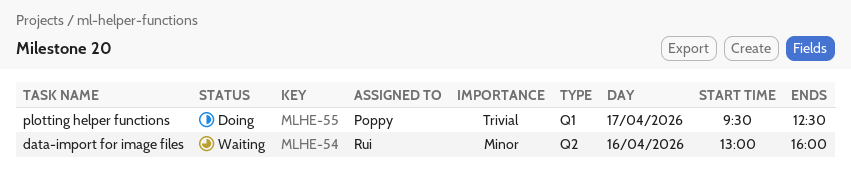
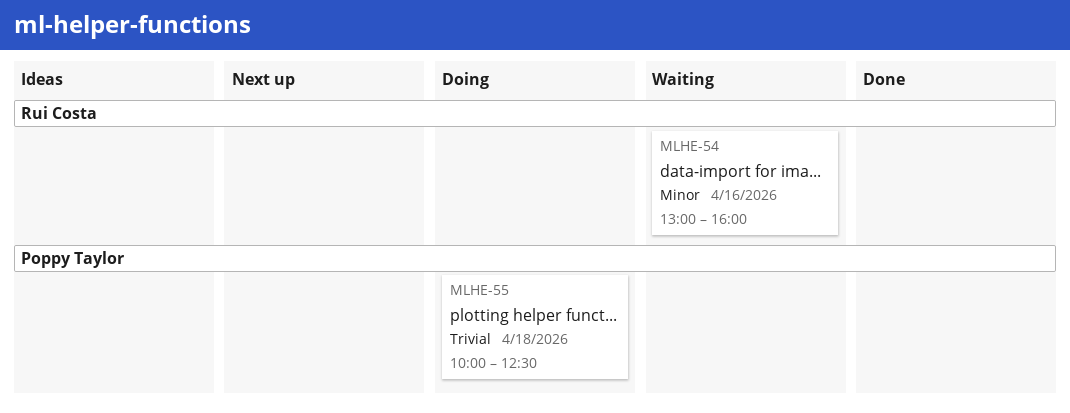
MLHE-55, day: Apr 17 -> Apr 18
MLHE-55, begins: 09:30 -> 10:00

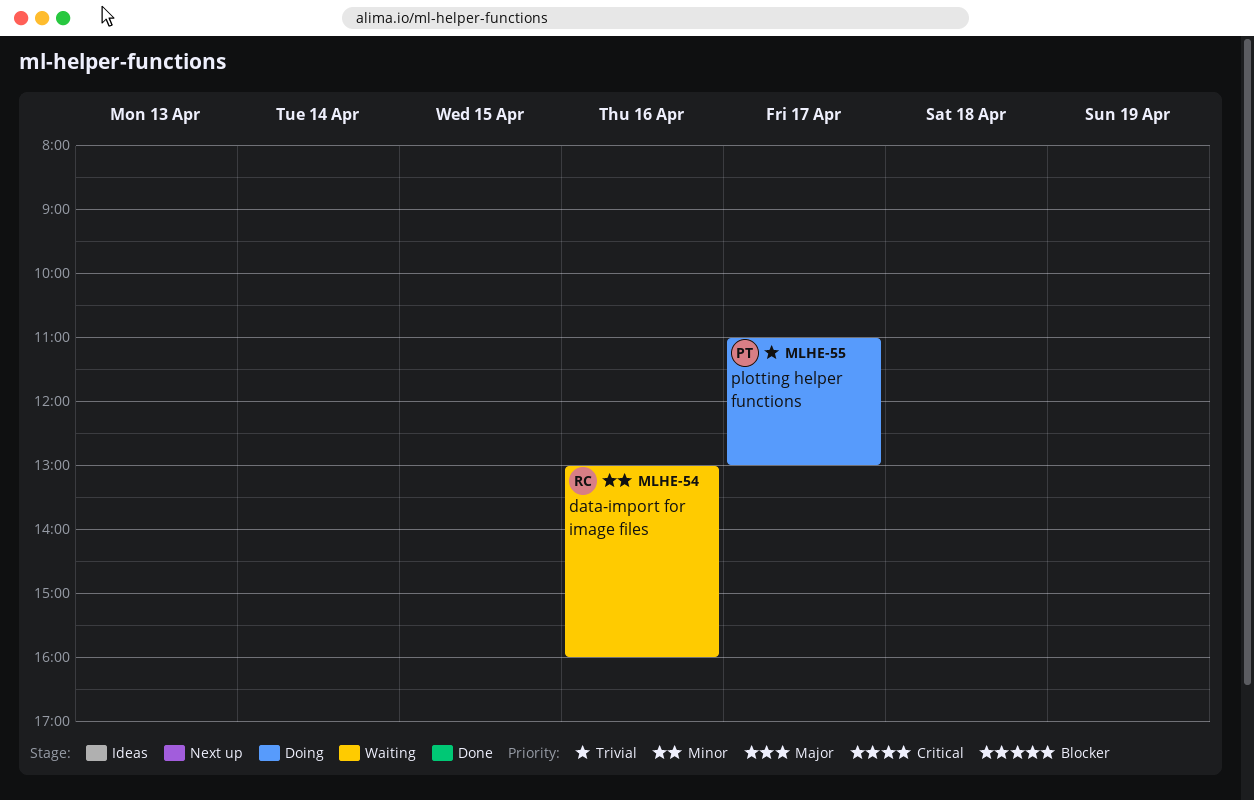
MLHE-55, day: Apr 18 -> Apr 17
MLHE-55, begins: 10:00 -> 11:00
MLHE-55, ends: 12:30 -> 13:00

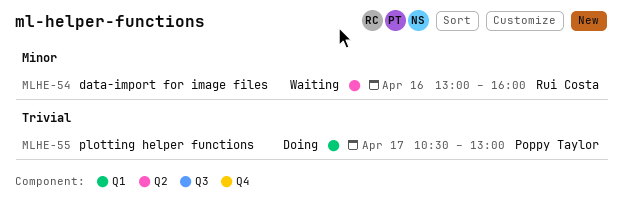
MLHE-55, begins: 11:00 -> 10:30

